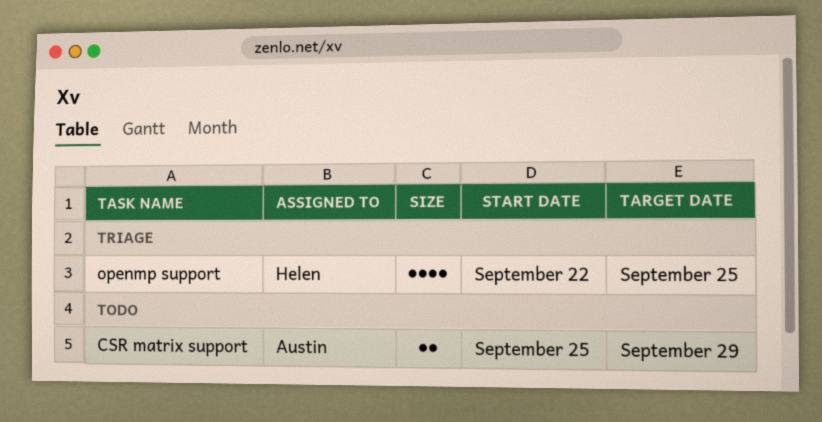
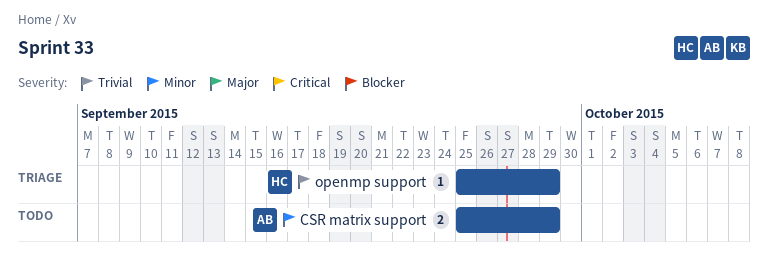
openmp support, estimate: 4 -> 1
openmp support, start: Sep 22 -> Sep 25
openmp support, due: Sep 25 -> Sep 29

